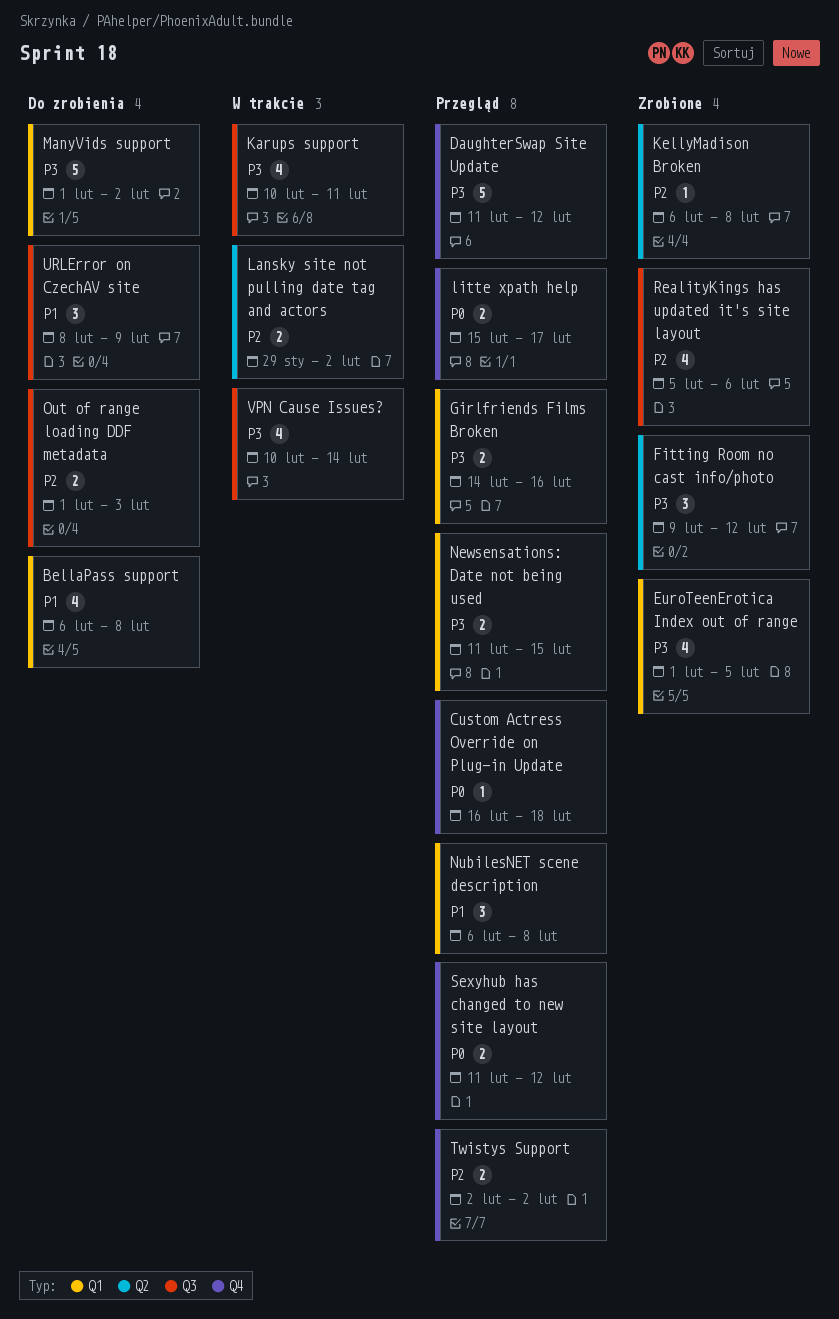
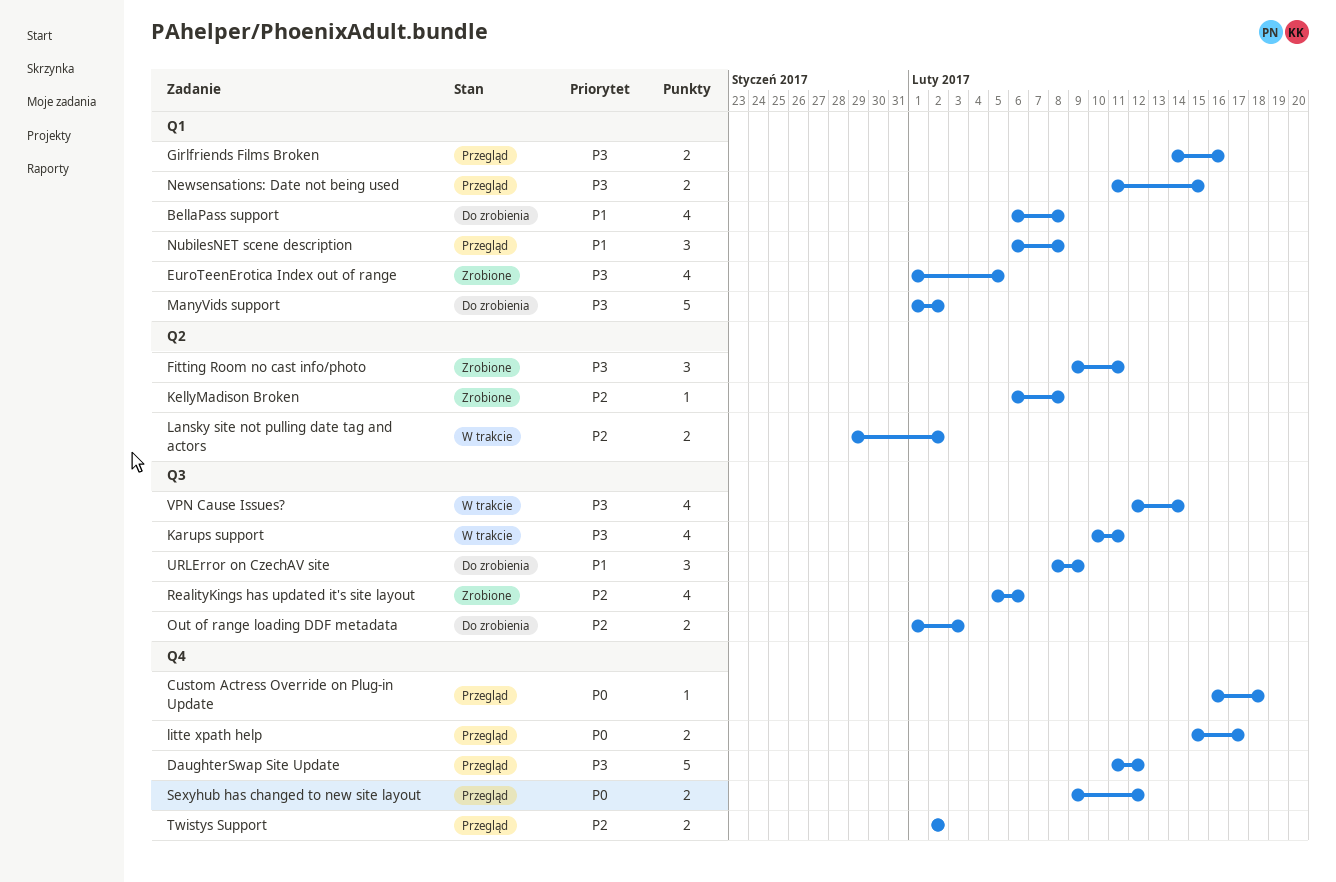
Fitting Room no cast info/photo, due: Feb 12 -> Feb 11
Sexyhub has changed to new site layout, start: Feb 11 -> Feb 9
VPN Cause Issues?, start: Feb 10 -> Feb 12

